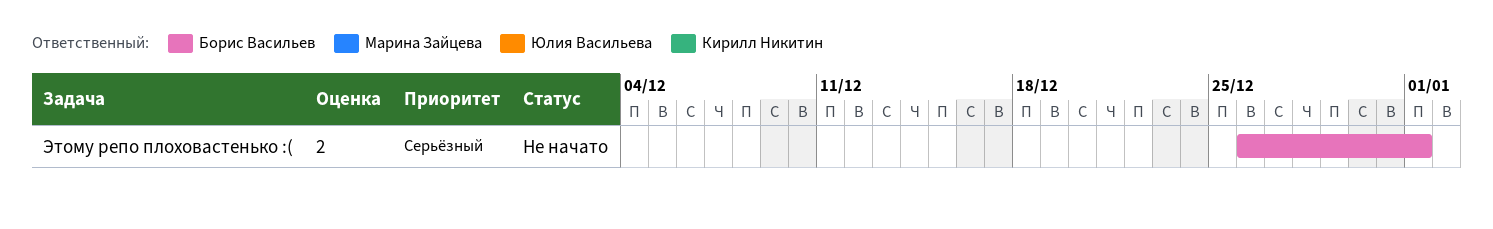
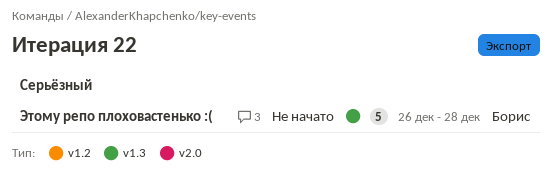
Этому репо плоховастенько :(, estimate: 2 -> 5
Этому репо плоховастенько :(, due: Jan 1 -> Dec 28

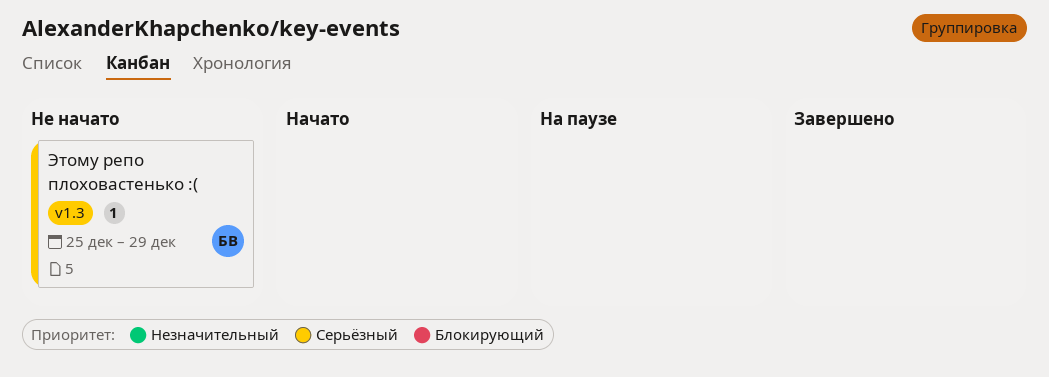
Этому репо плоховастенько :(, estimate: 5 -> 1
Этому репо плоховастенько :(, start: Dec 26 -> Dec 25
Этому репо плоховастенько :(, due: Dec 28 -> Dec 29

